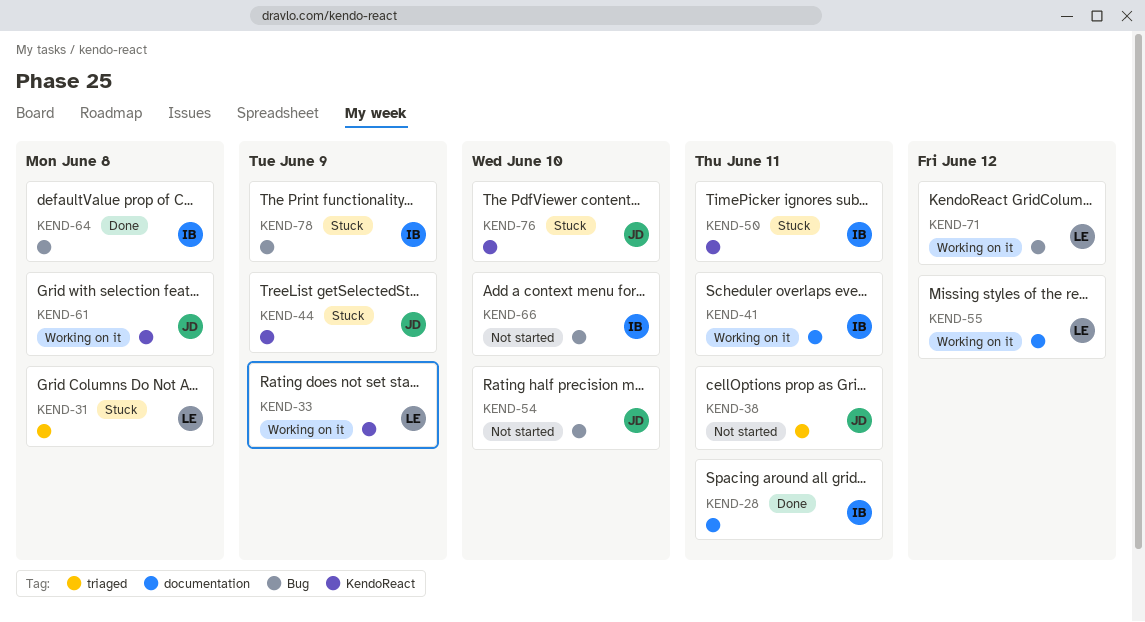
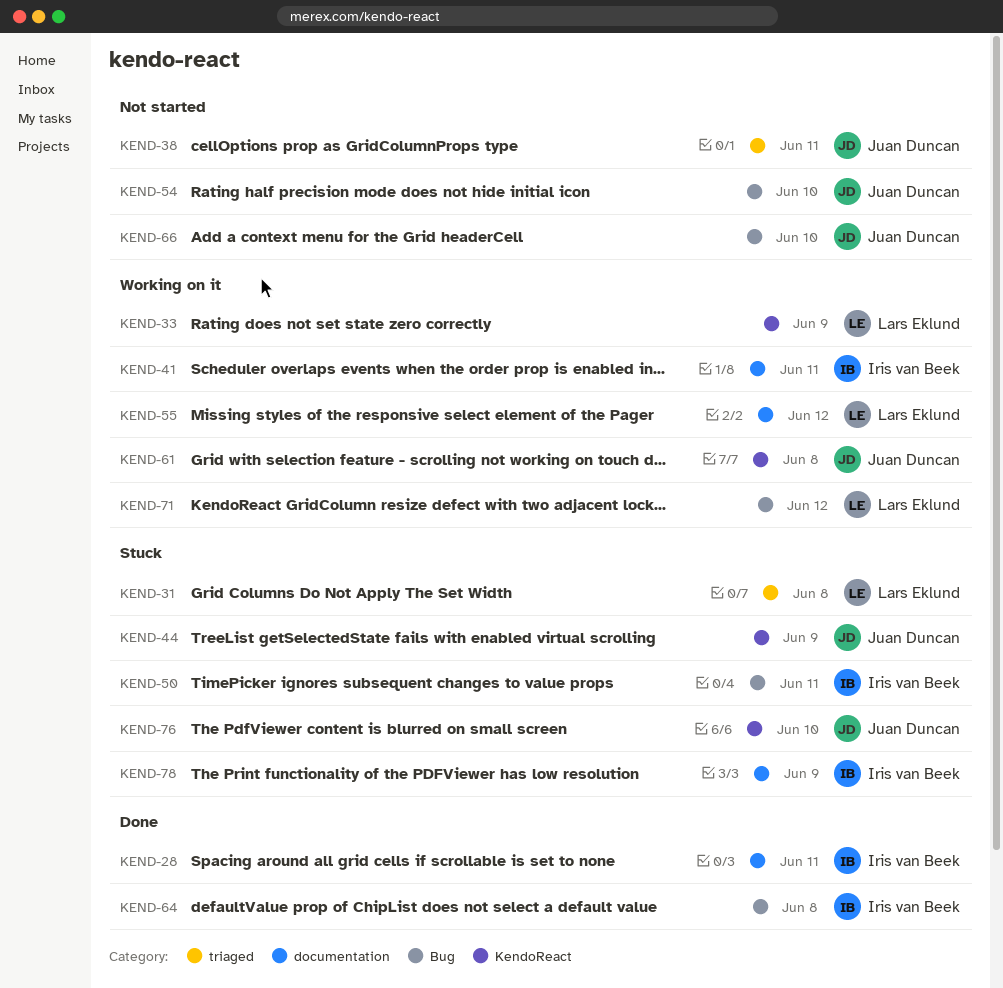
KEND-50, label: KendoReact -> Bug
KEND-66, owner: Iris van Beek -> Juan Duncan
KEND-78, label: Bug -> documentation

